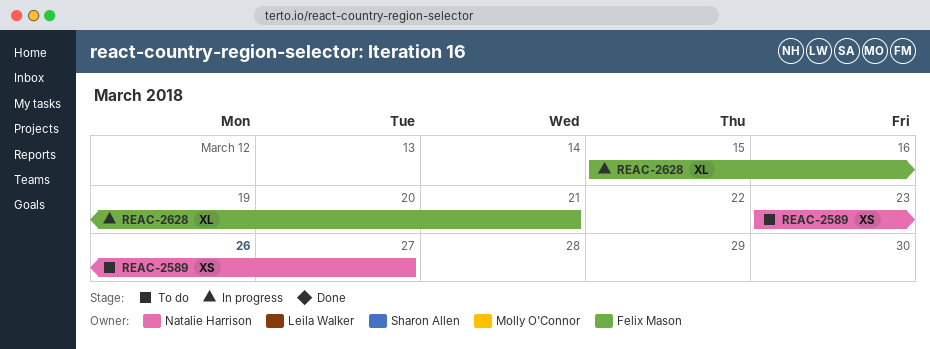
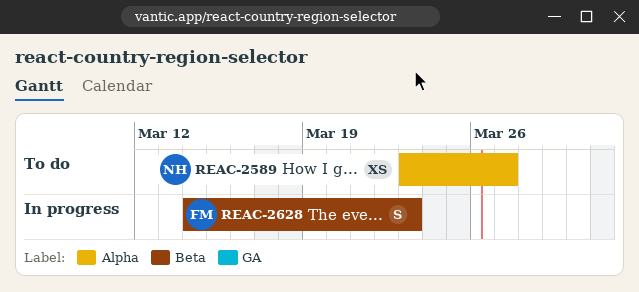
REAC-2628, estimate: XL -> S
REAC-2628, start: Mar 15 -> Mar 14
REAC-2628, due: Mar 21 -> Mar 23

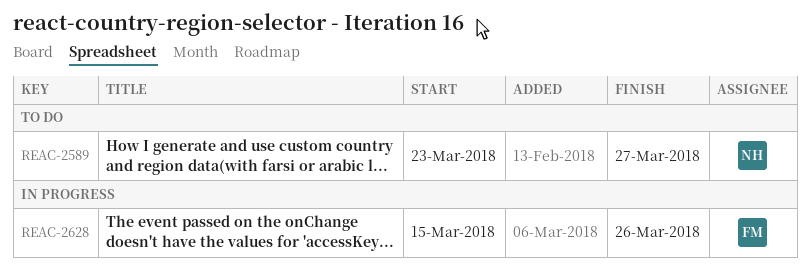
REAC-2628, start: Mar 14 -> Mar 15
REAC-2628, due: Mar 23 -> Mar 26

